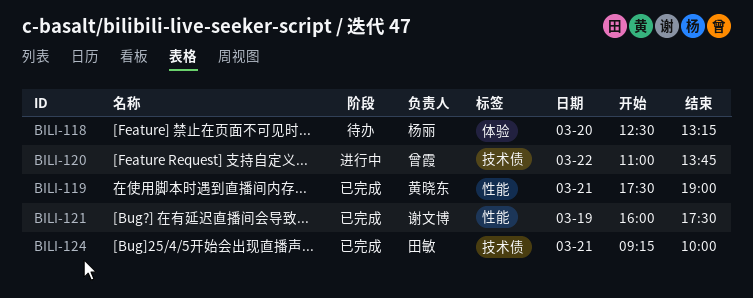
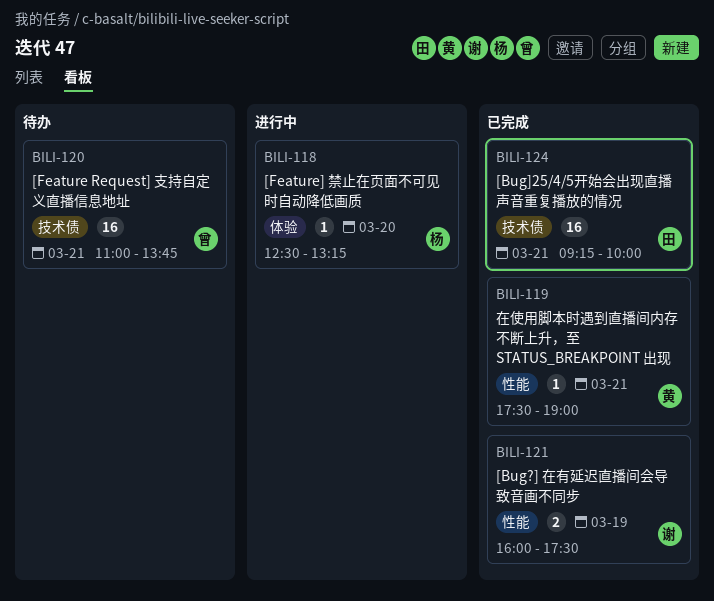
BILI-118, status: 待办 -> 进行中
BILI-120, status: 进行中 -> 待办
BILI-120, day: Mar 22 -> Mar 21

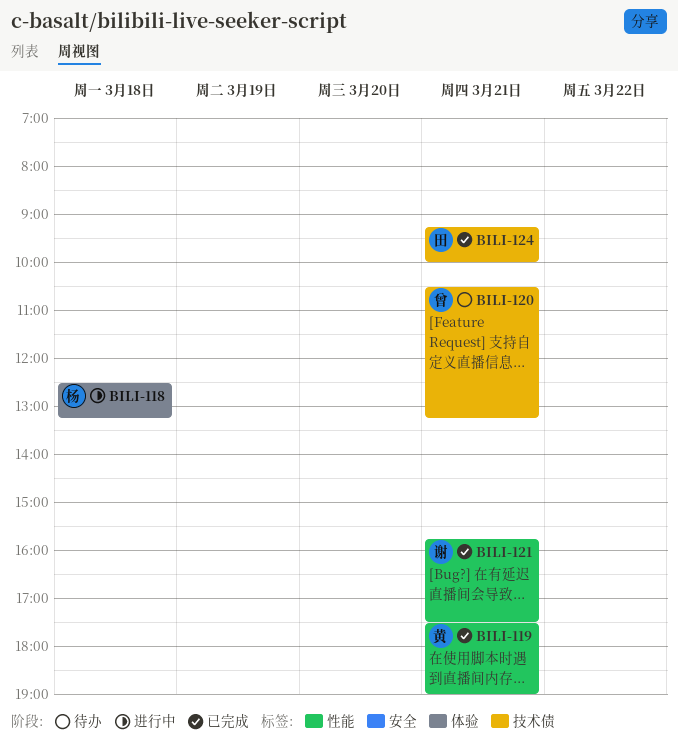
BILI-118, day: Mar 20 -> Mar 18
BILI-120, begins: 11:00 -> 10:30
BILI-120, ends: 13:45 -> 13:15
BILI-121, day: Mar 19 -> Mar 21
BILI-121, begins: 16:00 -> 15:45

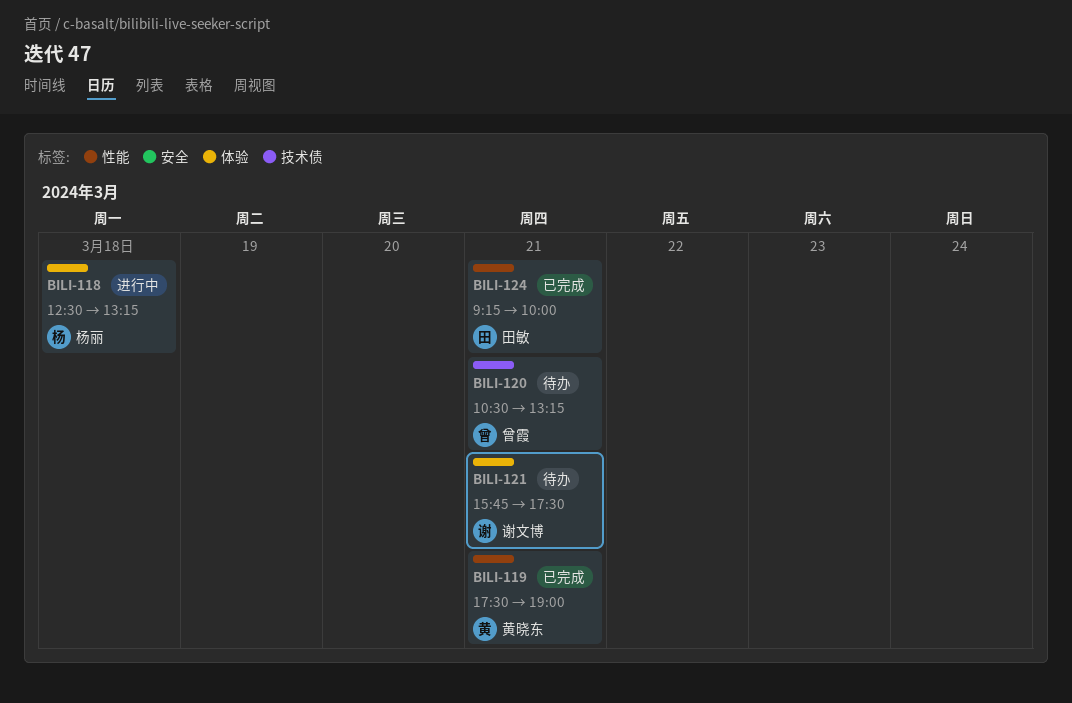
BILI-121, status: 已完成 -> 待办
BILI-121, label: 性能 -> 体验
BILI-124, label: 技术债 -> 性能

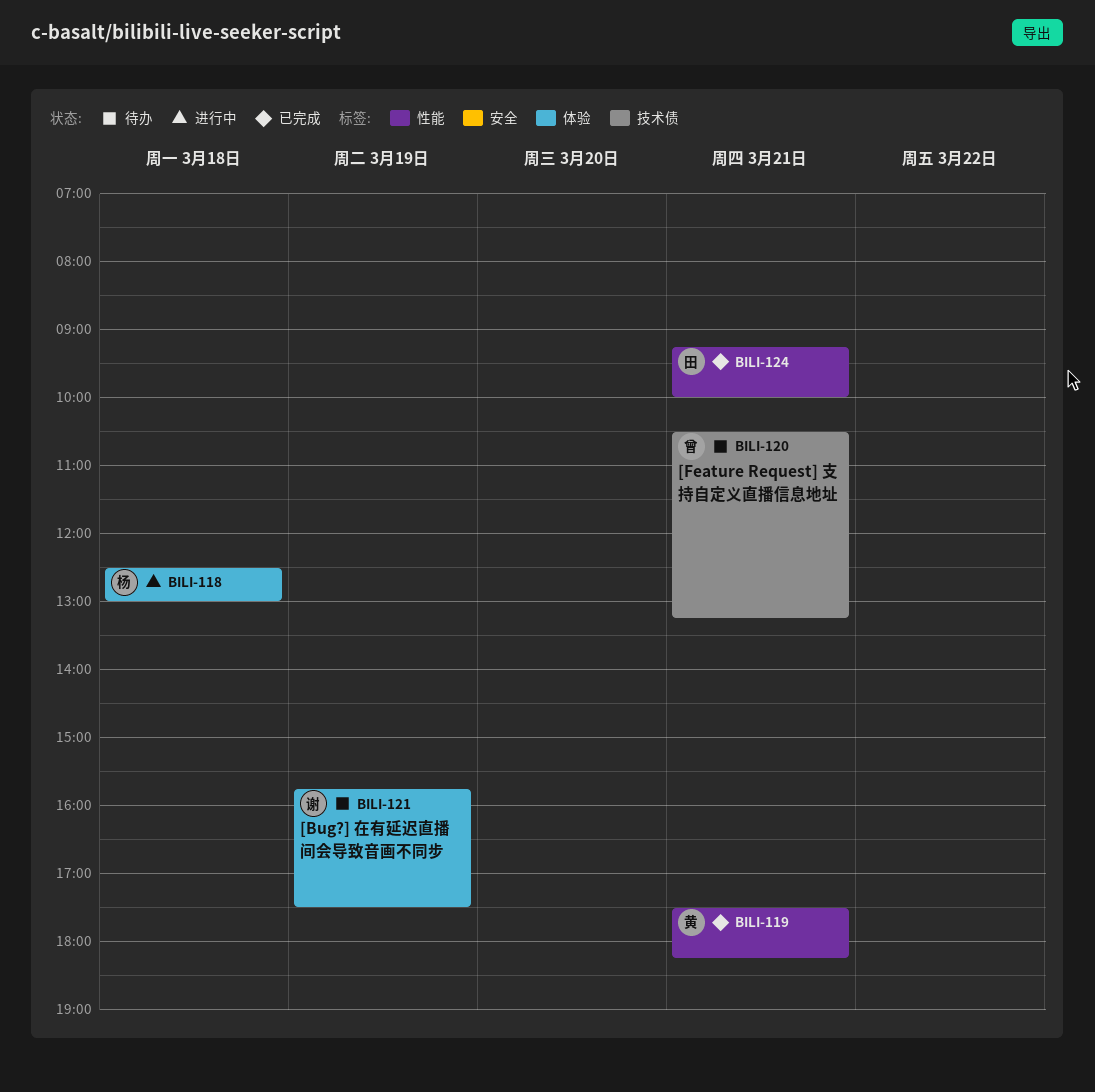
BILI-118, ends: 13:15 -> 13:00
BILI-119, ends: 19:00 -> 18:15
BILI-121, day: Mar 21 -> Mar 19

